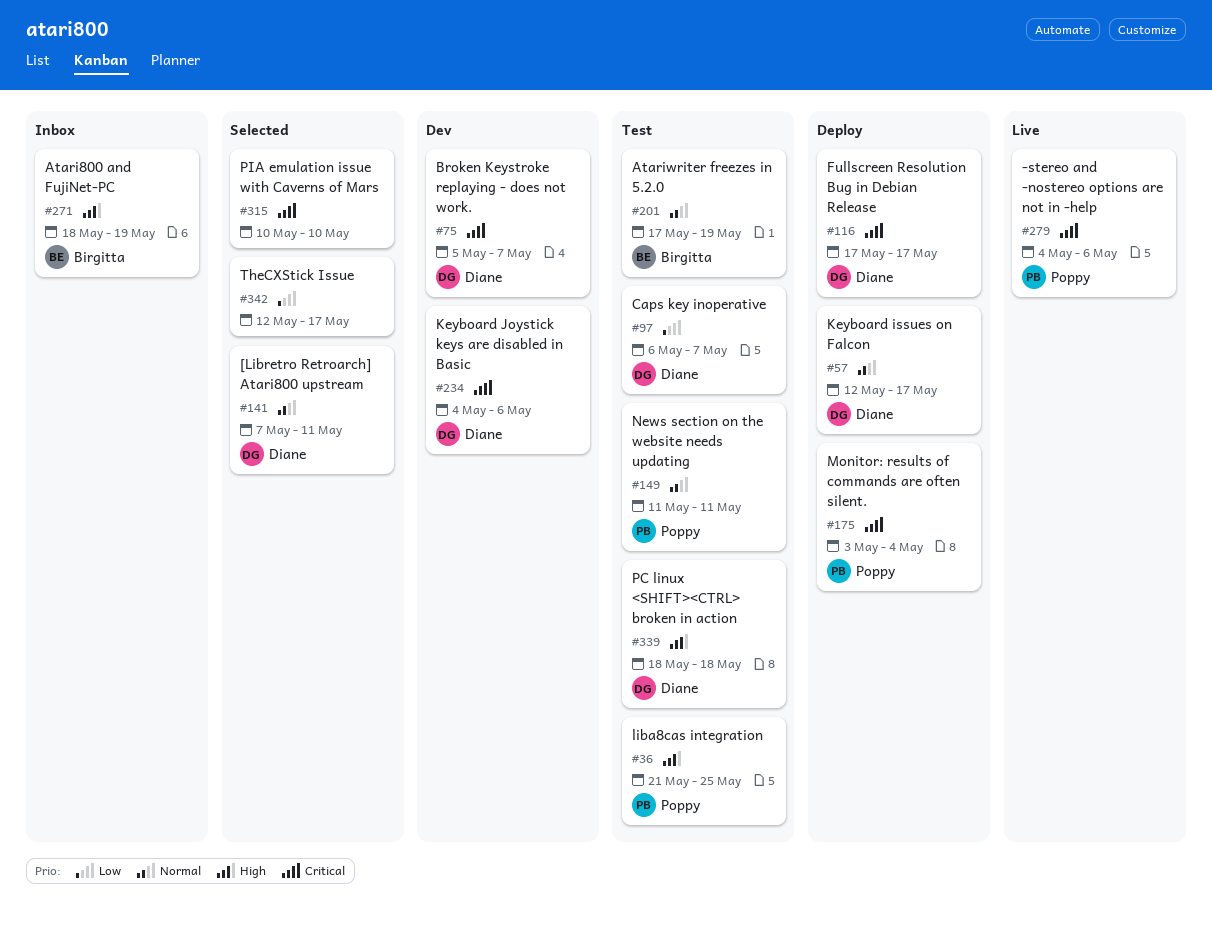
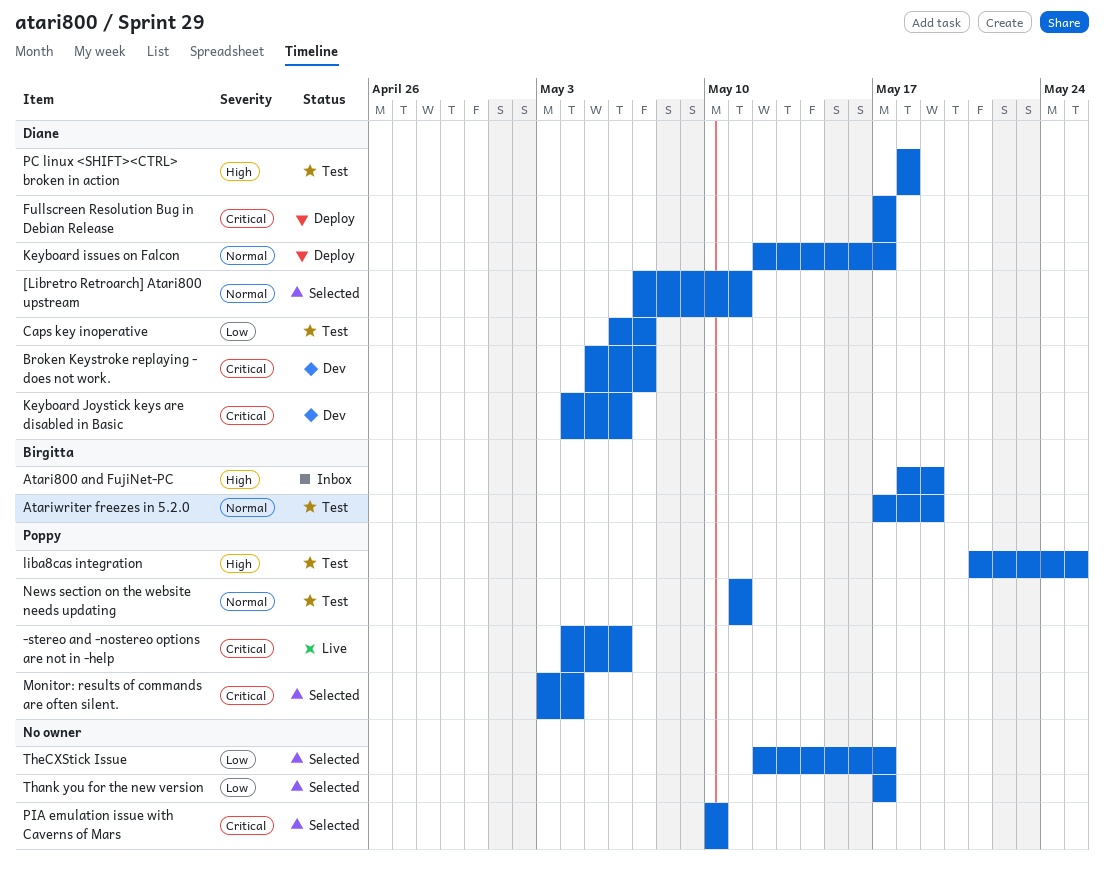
Monitor: results of commands are often silent., status: Deploy -> Selected
Thank you for the new version: none -> present

